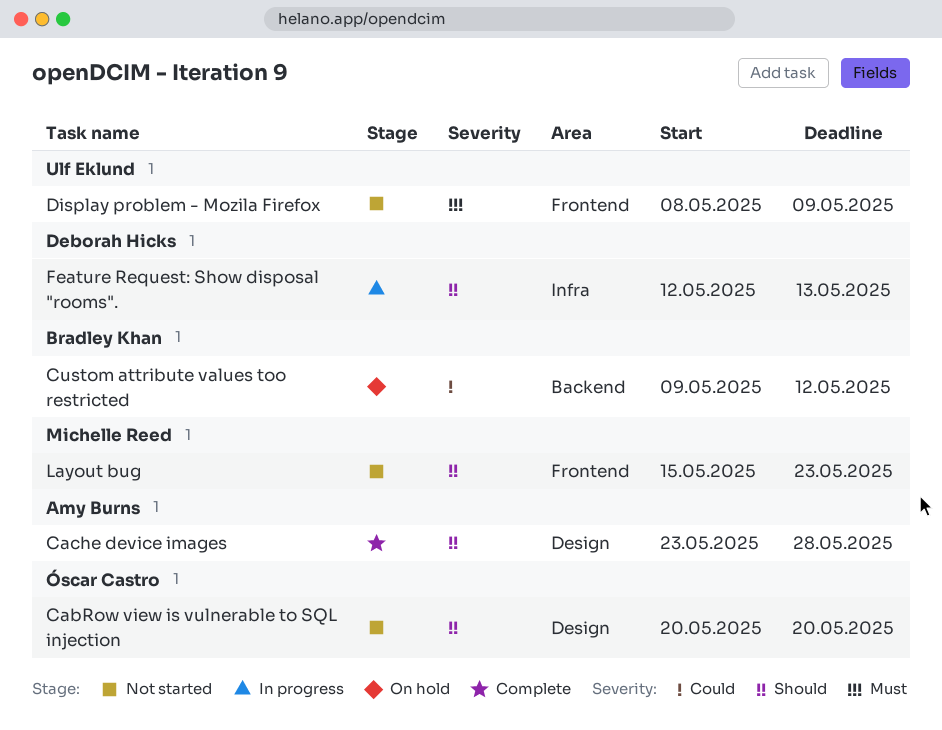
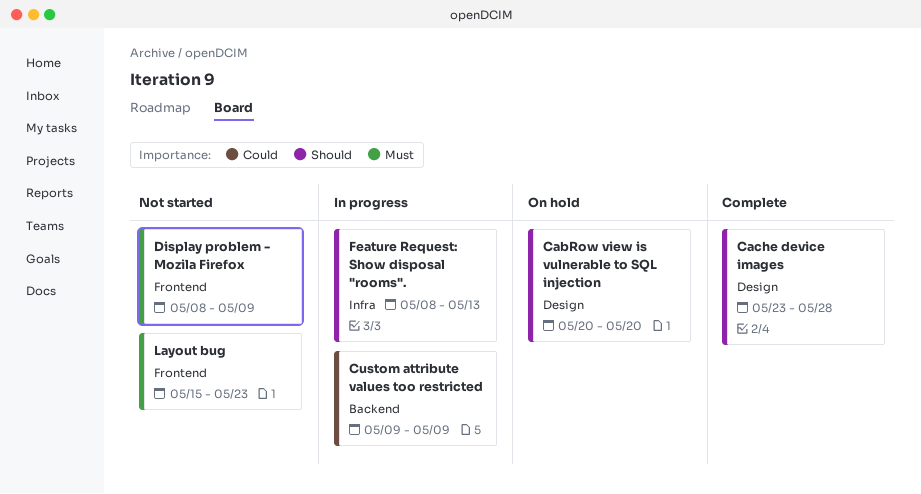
CabRow view is vulnerable to SQL injection, status: Not started -> On hold
Custom attribute values too restricted, status: On hold -> In progress
Custom attribute values too restricted, due: May 12 -> May 9
Feature Request: Show disposal "rooms"., start: May 12 -> May 8
Layout bug, priority: Should -> Must

